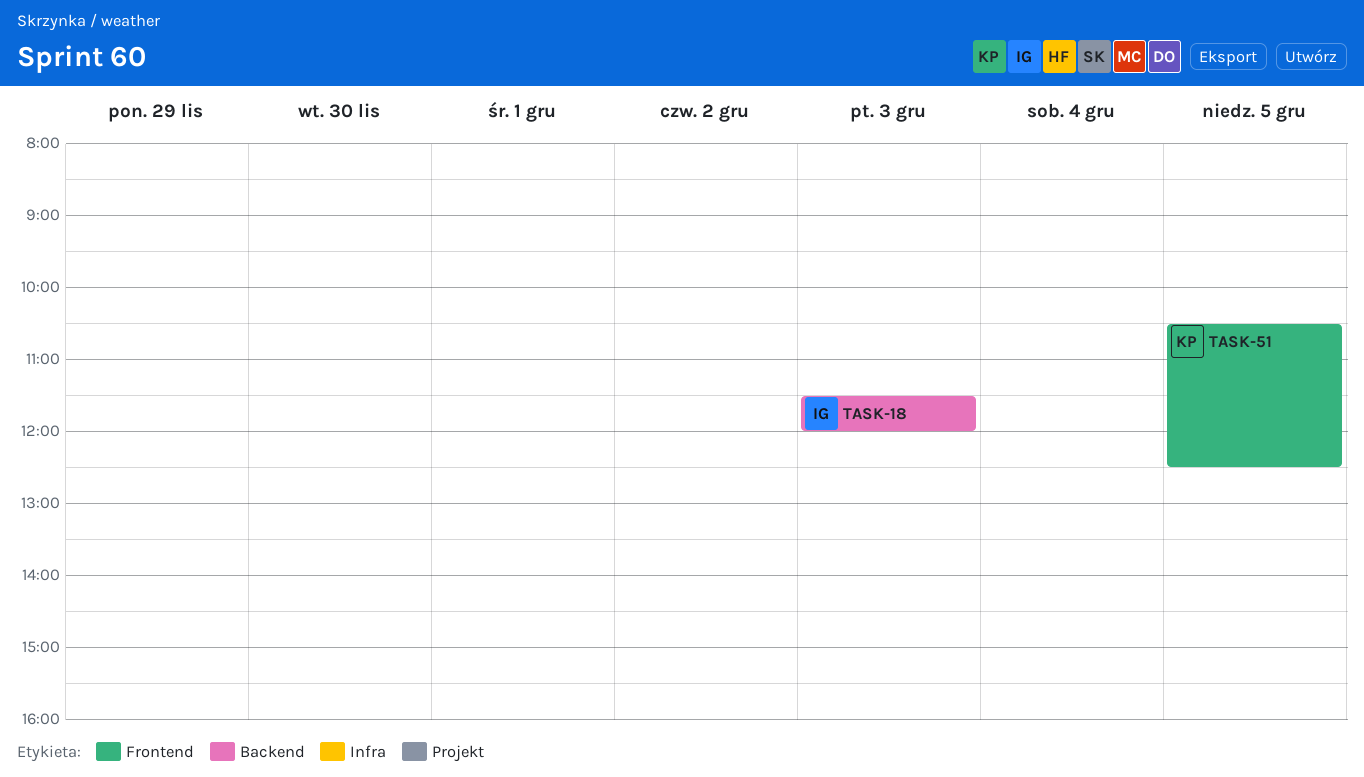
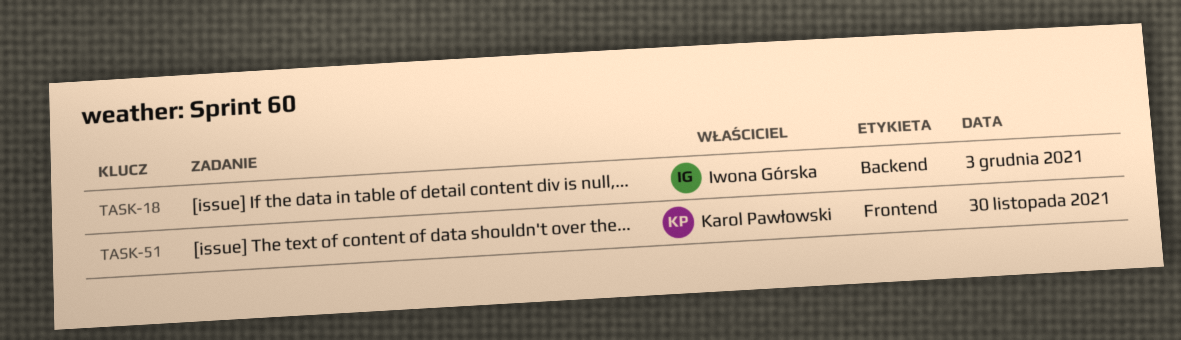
TASK-51, day: Dec 5 -> Nov 30

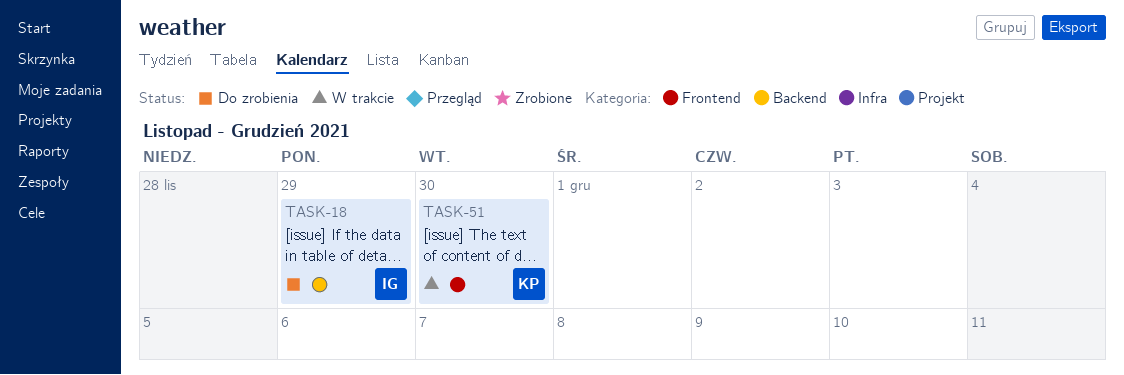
TASK-18, day: Dec 3 -> Nov 29

